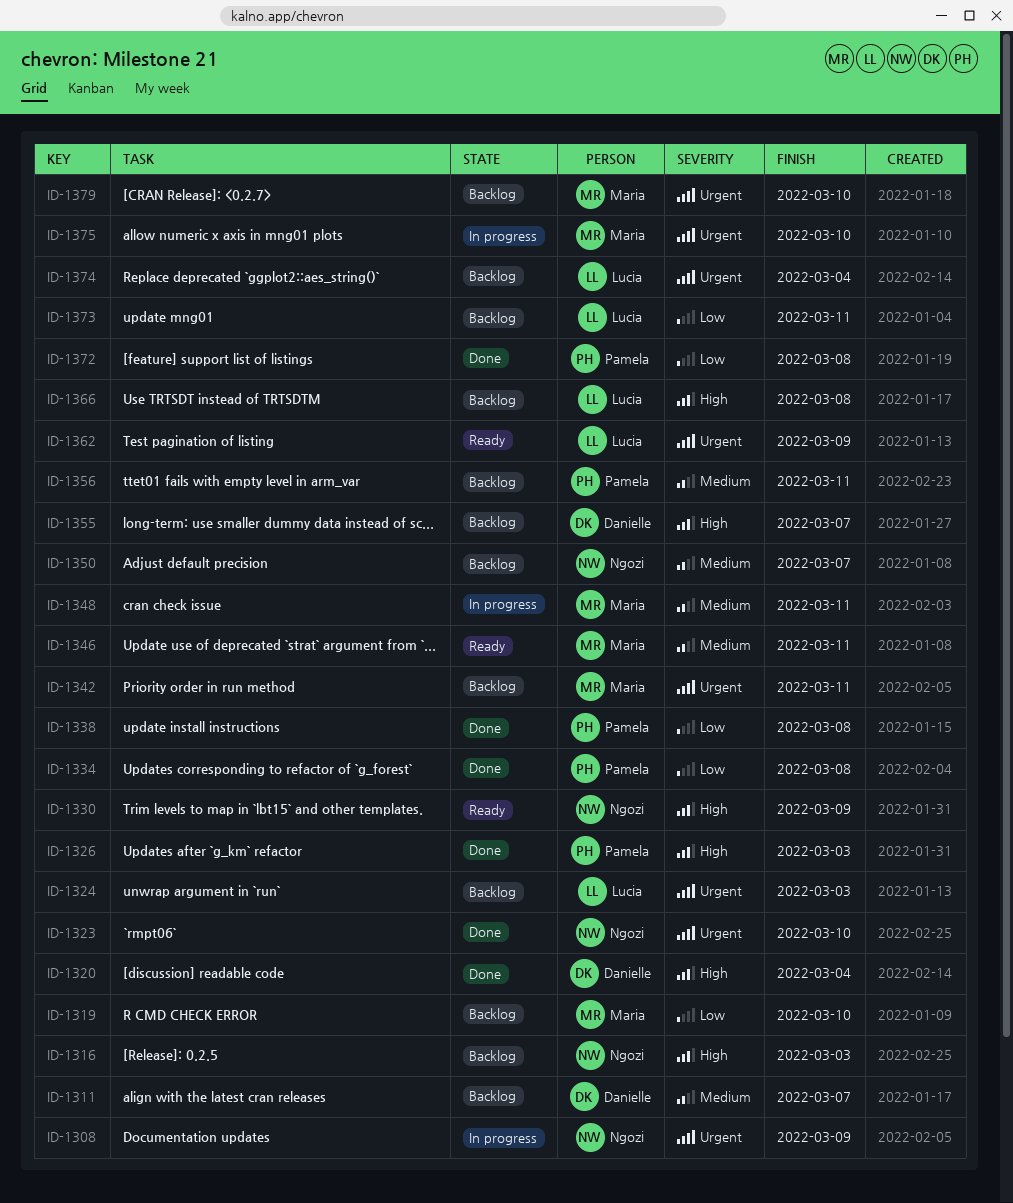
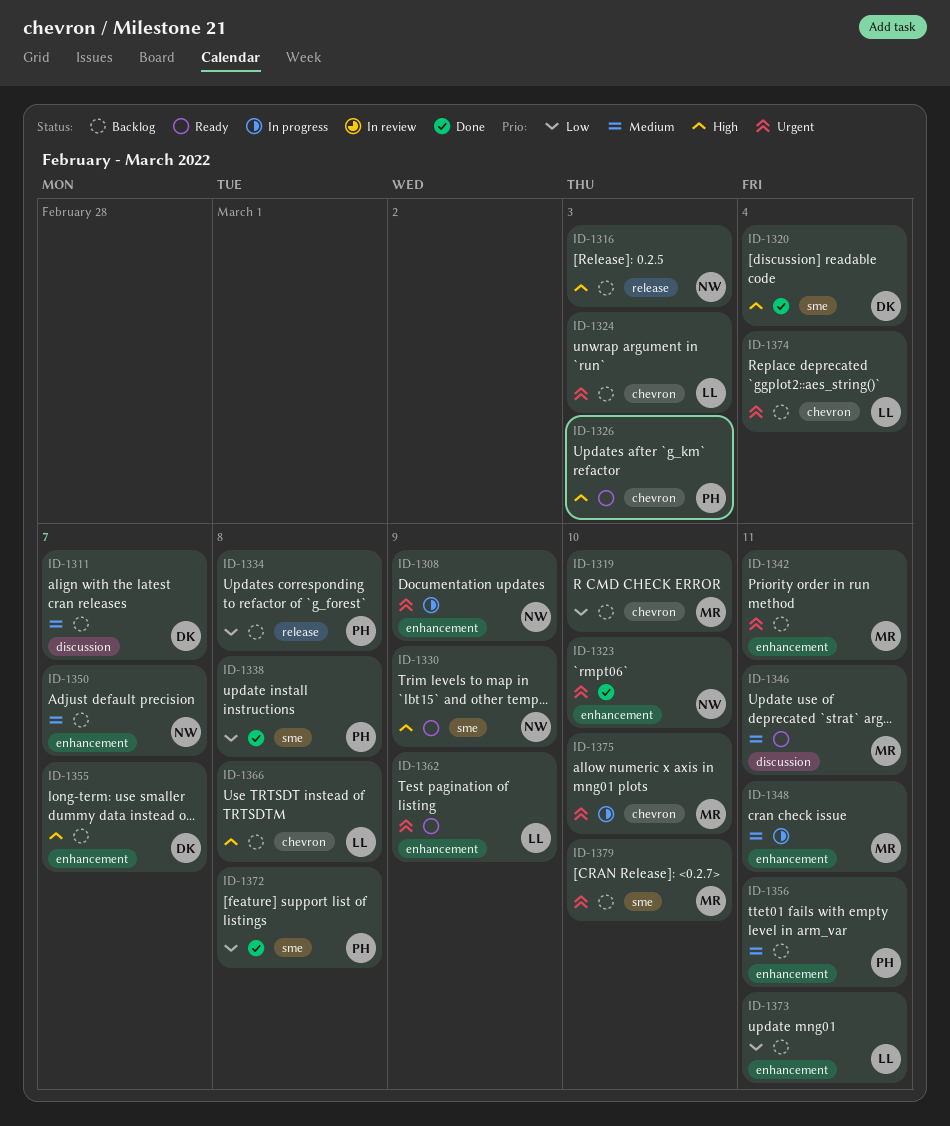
ID-1326, status: Done -> Ready
ID-1334, status: Done -> Backlog

